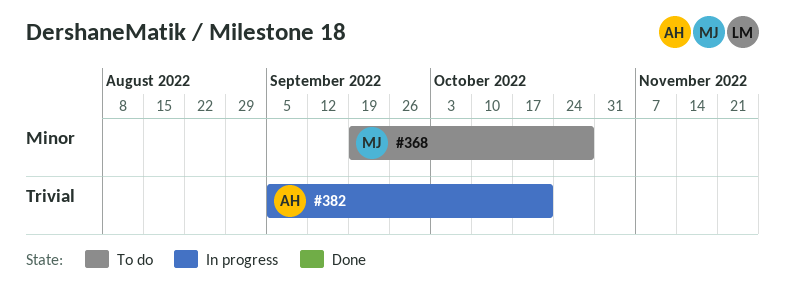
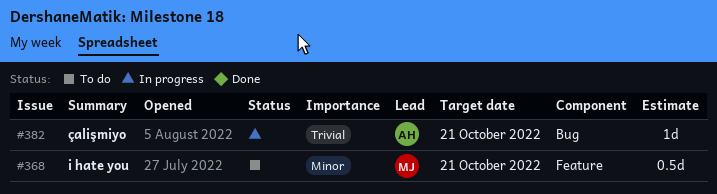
#368, due: Oct 28 -> Oct 21

